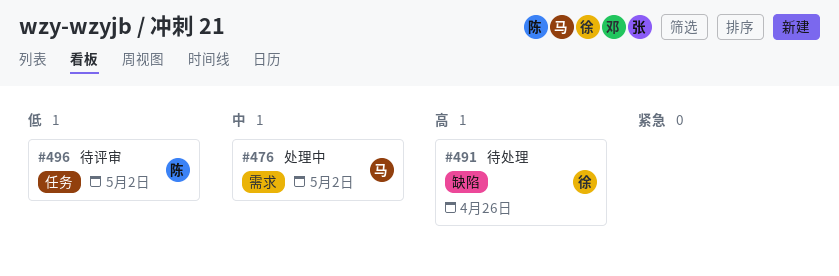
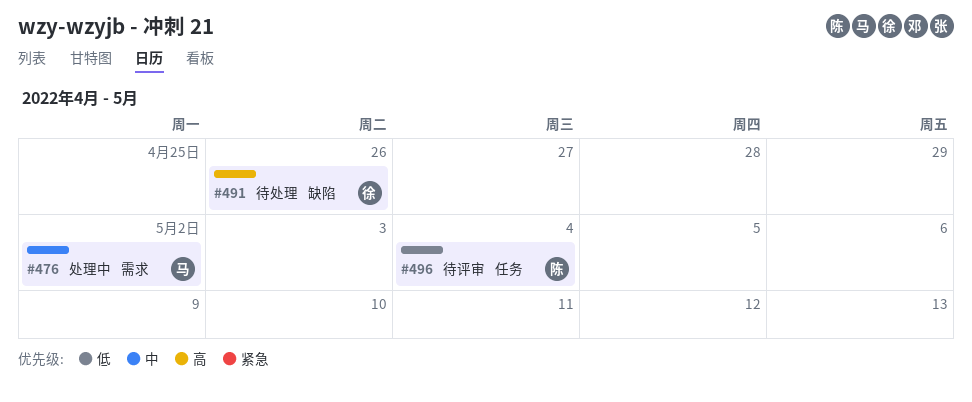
#496, due: May 2 -> May 4

